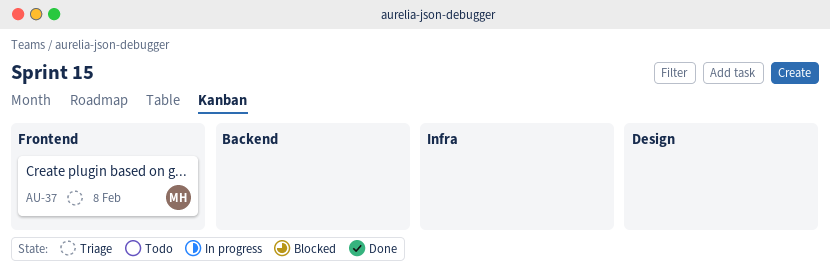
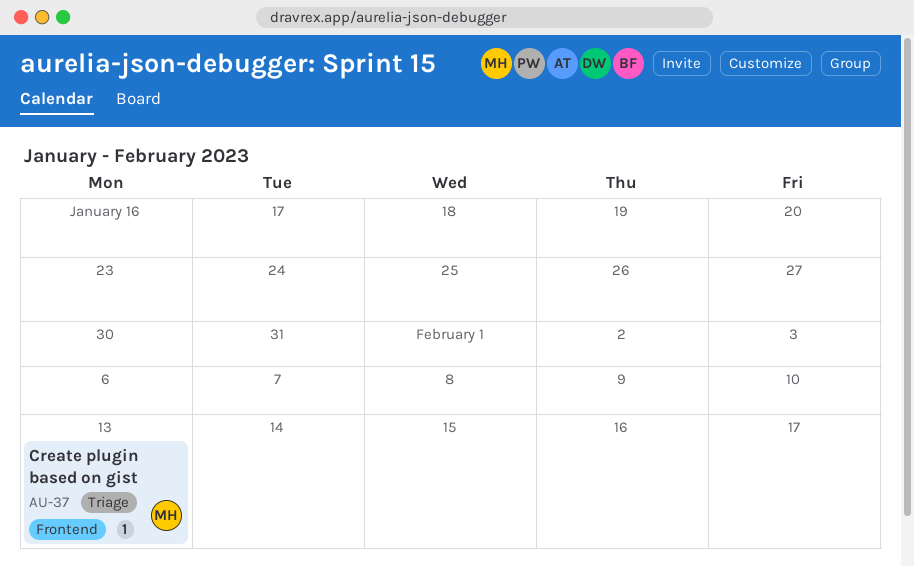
AU-37, due: Feb 8 -> Feb 13

